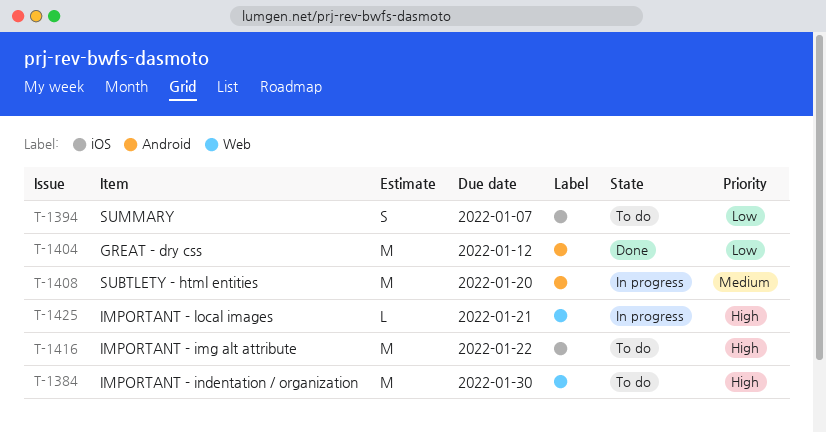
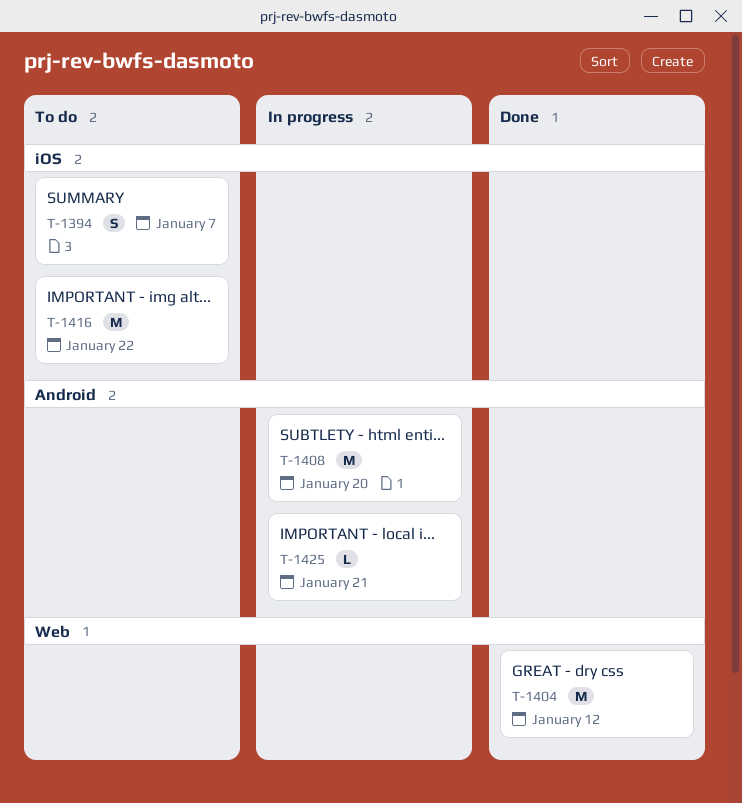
T-1384: present -> none
T-1404, label: Android -> Web
T-1425, label: Web -> Android

